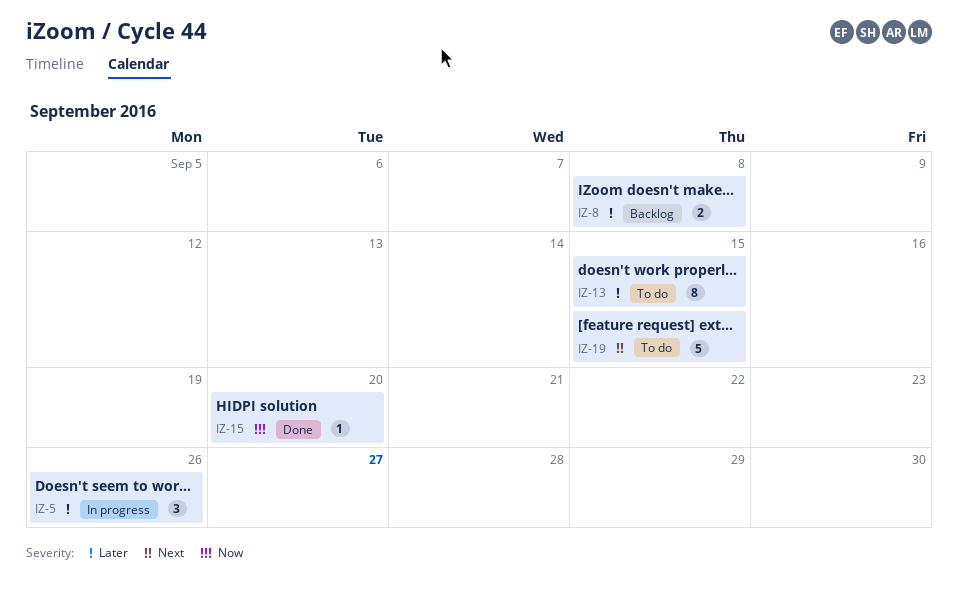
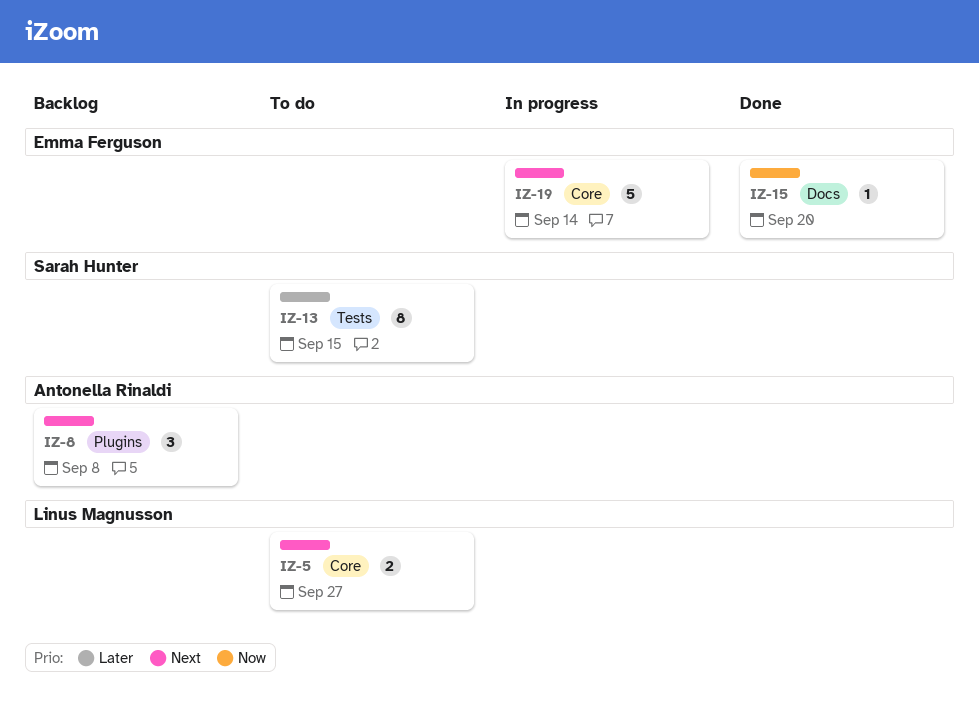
IZ-5, status: In progress -> To do
IZ-5, priority: Later -> Next
IZ-5, estimate: 3 -> 2
IZ-5, due: Sep 26 -> Sep 27
IZ-8, priority: Later -> Next
IZ-8, estimate: 2 -> 3
IZ-19, status: To do -> In progress
IZ-19, due: Sep 15 -> Sep 14

